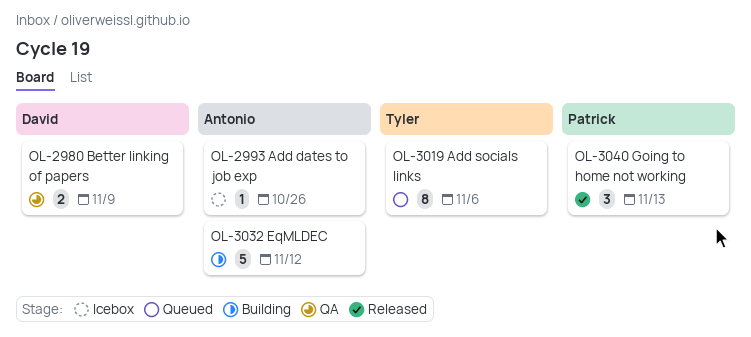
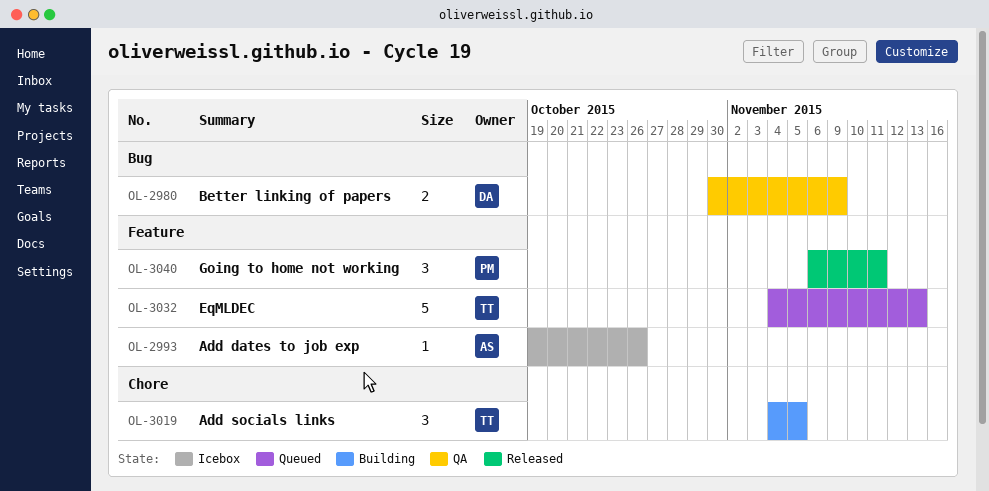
OL-3019, status: Queued -> Building
OL-3019, estimate: 8 -> 3
OL-3019, due: Nov 6 -> Nov 5
OL-3032, status: Building -> Queued
OL-3032, owner: Antonio -> Tyler
OL-3032, due: Nov 12 -> Nov 13
OL-3040, due: Nov 13 -> Nov 11

